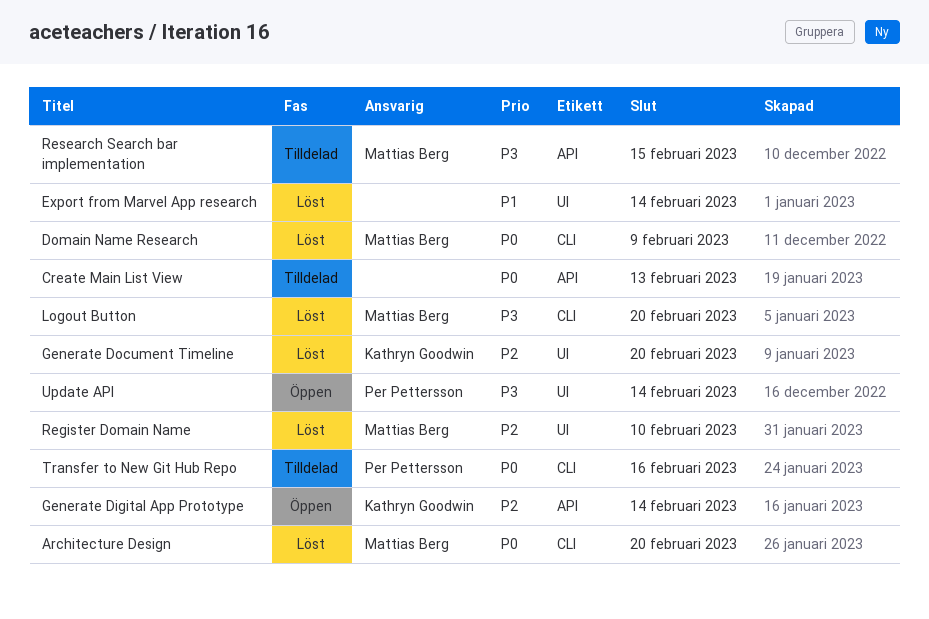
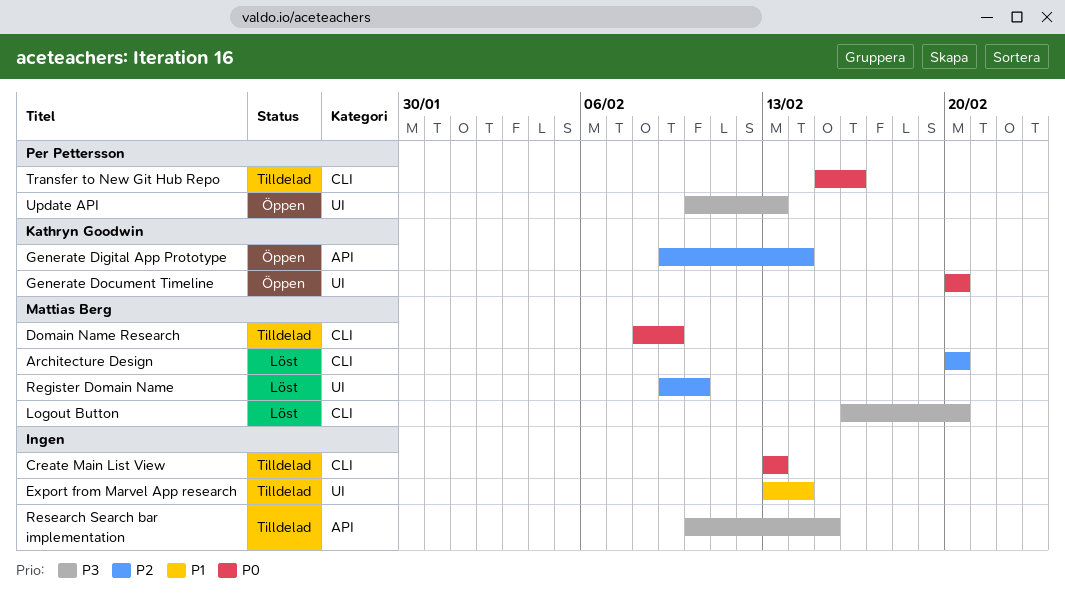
Architecture Design, priority: P0 -> P2
Create Main List View, label: API -> CLI
Domain Name Research, status: Löst -> Tilldelad
Export from Marvel App research, status: Löst -> Tilldelad
Generate Document Timeline, status: Löst -> Öppen
Generate Document Timeline, priority: P2 -> P0
Research Search bar implementation, owner: Mattias Berg -> none
Update API, due: Feb 14 -> Feb 13

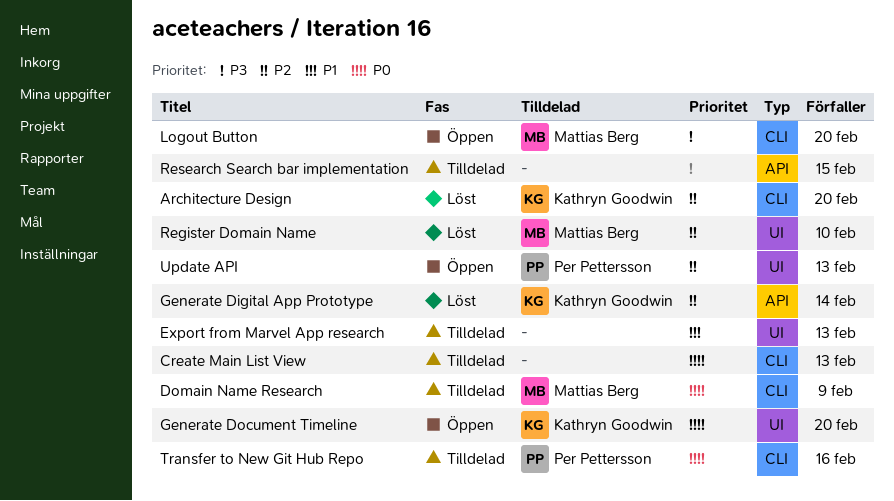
Architecture Design, owner: Mattias Berg -> Kathryn Goodwin
Export from Marvel App research, due: Feb 14 -> Feb 13
Generate Digital App Prototype, status: Öppen -> Löst
Logout Button, status: Löst -> Öppen
Update API, priority: P3 -> P2

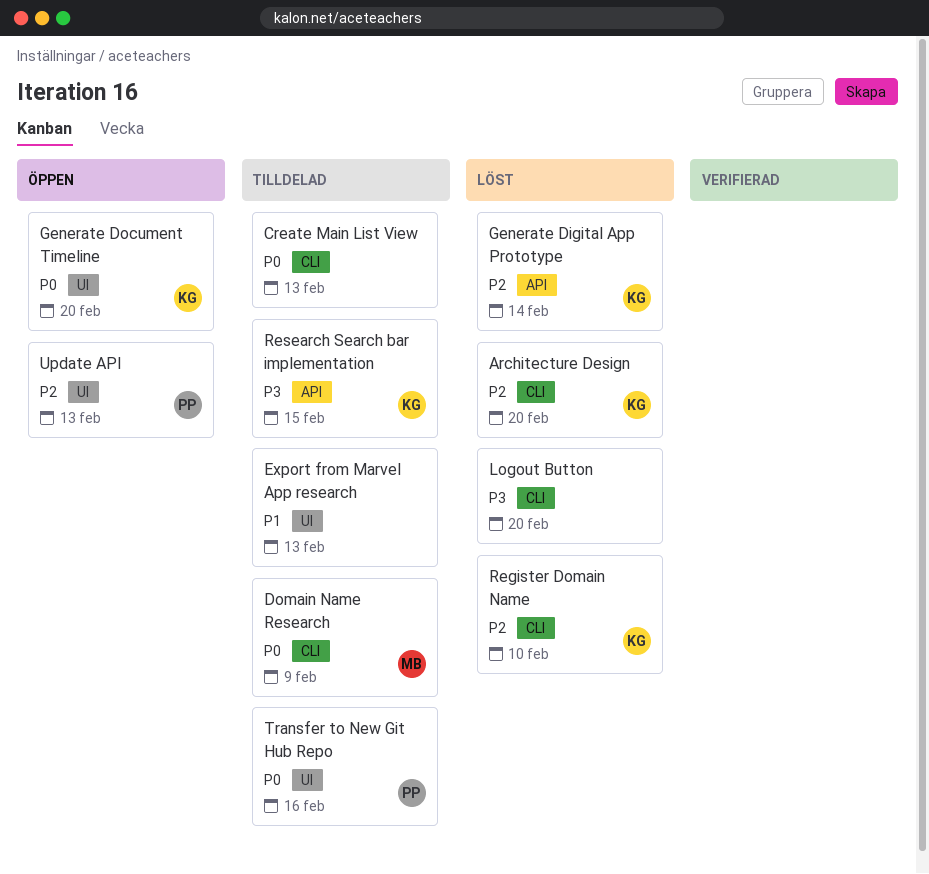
Logout Button, status: Öppen -> Löst
Logout Button, owner: Mattias Berg -> none
Register Domain Name, owner: Mattias Berg -> Kathryn Goodwin
Register Domain Name, label: UI -> CLI
Research Search bar implementation, owner: none -> Kathryn Goodwin
Transfer to New Git Hub Repo, label: CLI -> UI

